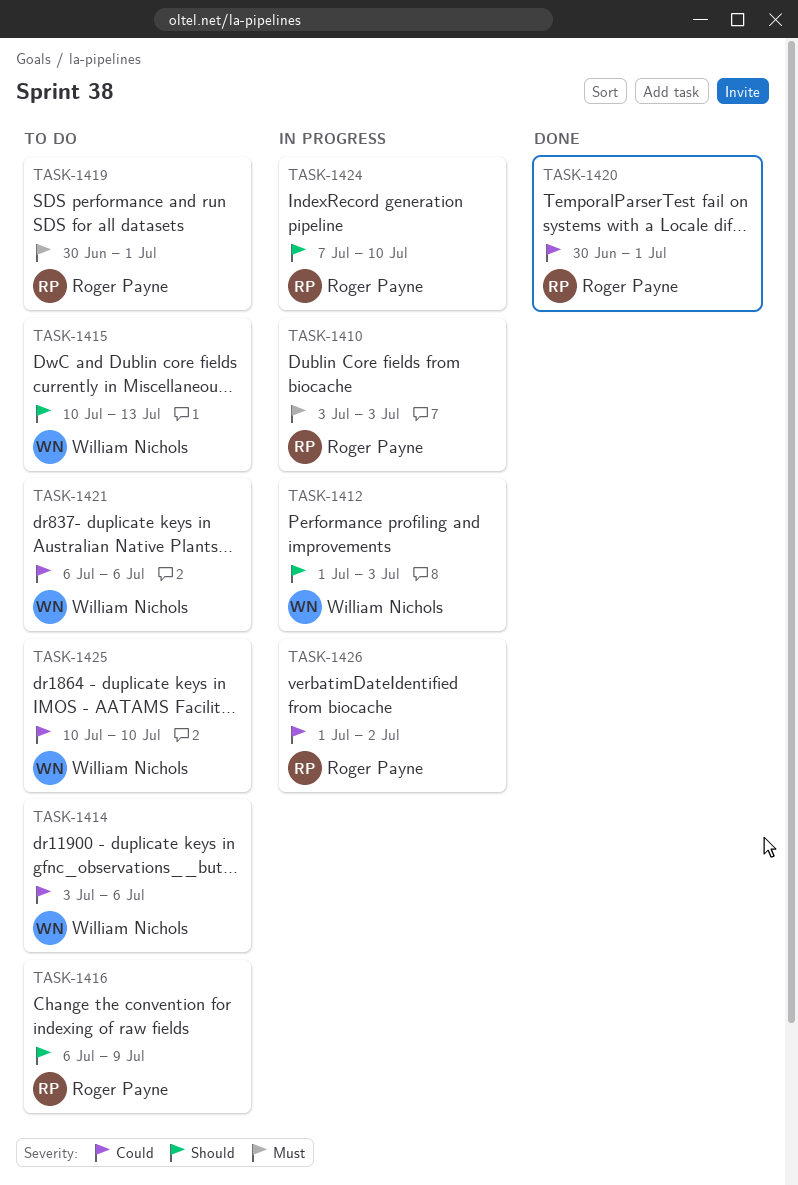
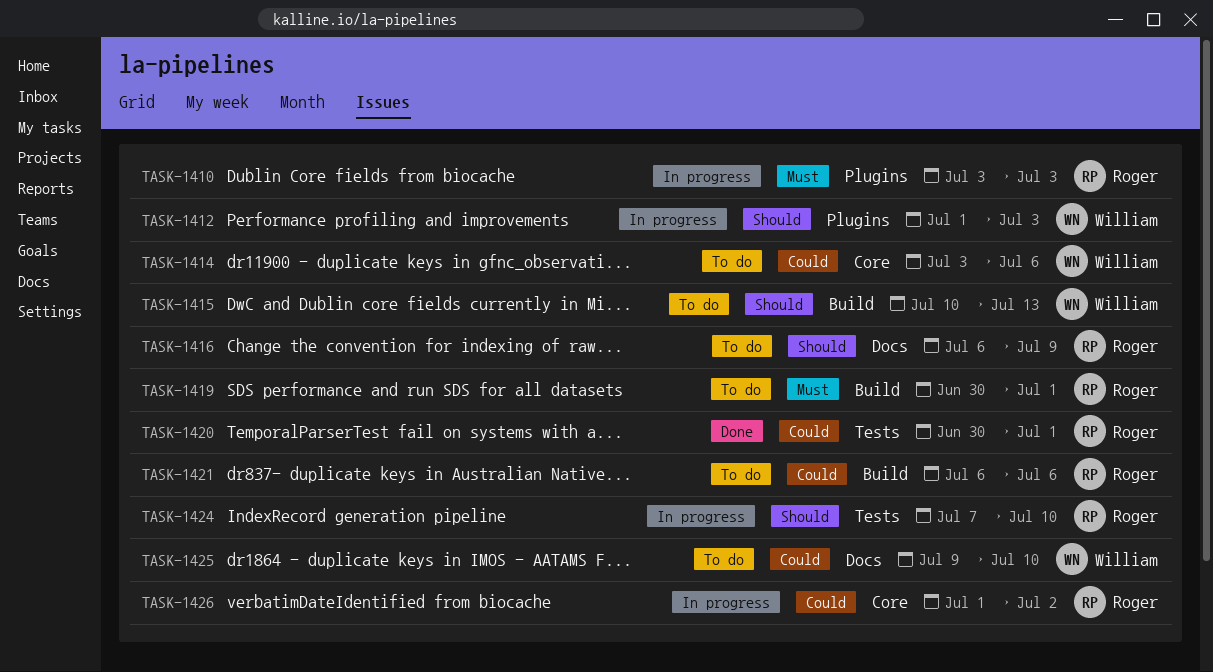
TASK-1421, owner: William Nichols -> Roger Payne
TASK-1425, start: Jul 10 -> Jul 9

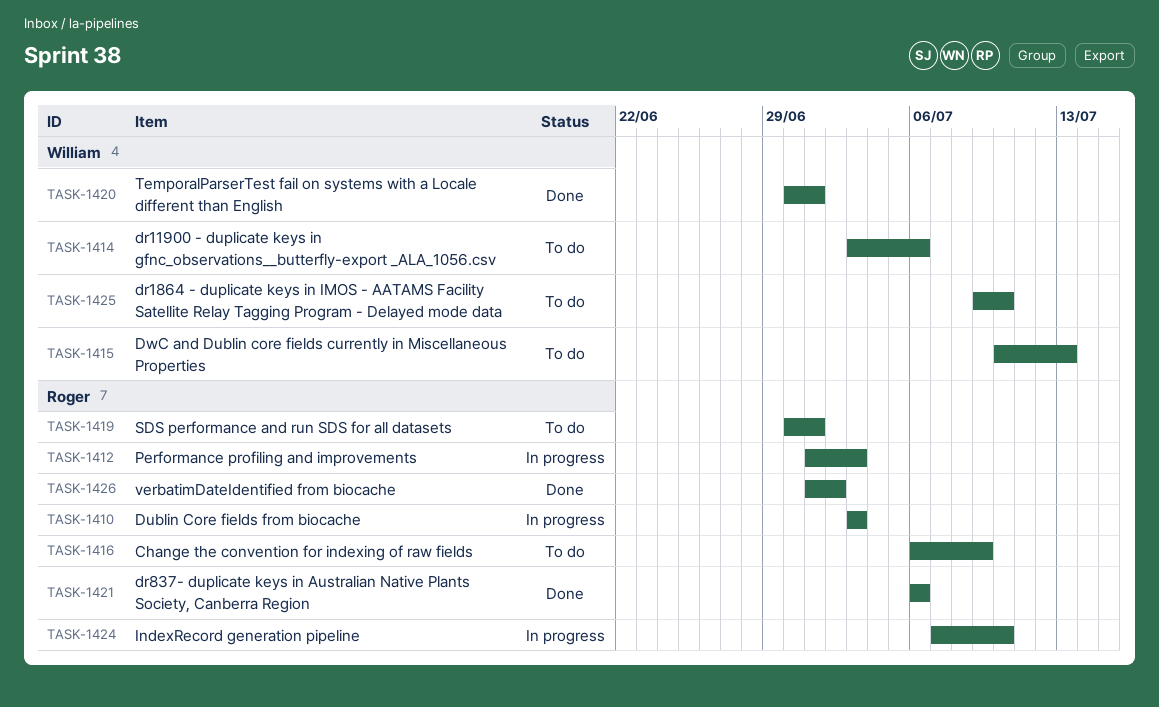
TASK-1412, owner: William -> Roger
TASK-1420, owner: Roger -> William
TASK-1421, status: To do -> Done
TASK-1426, status: In progress -> Done

